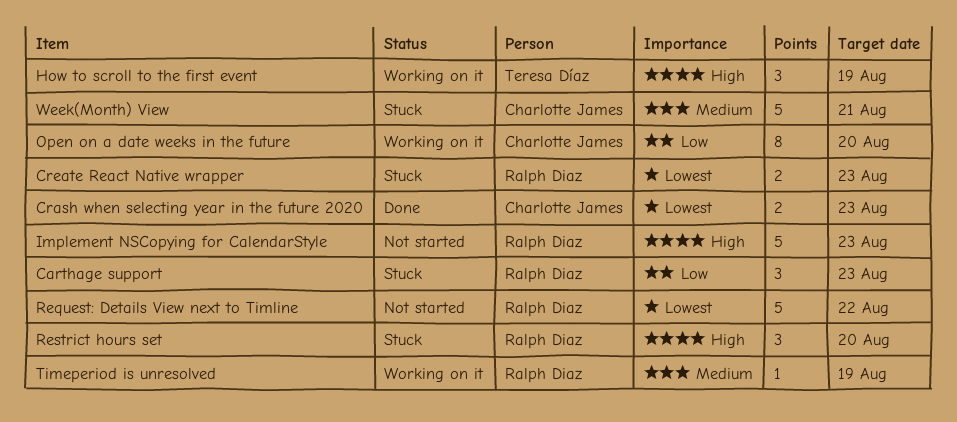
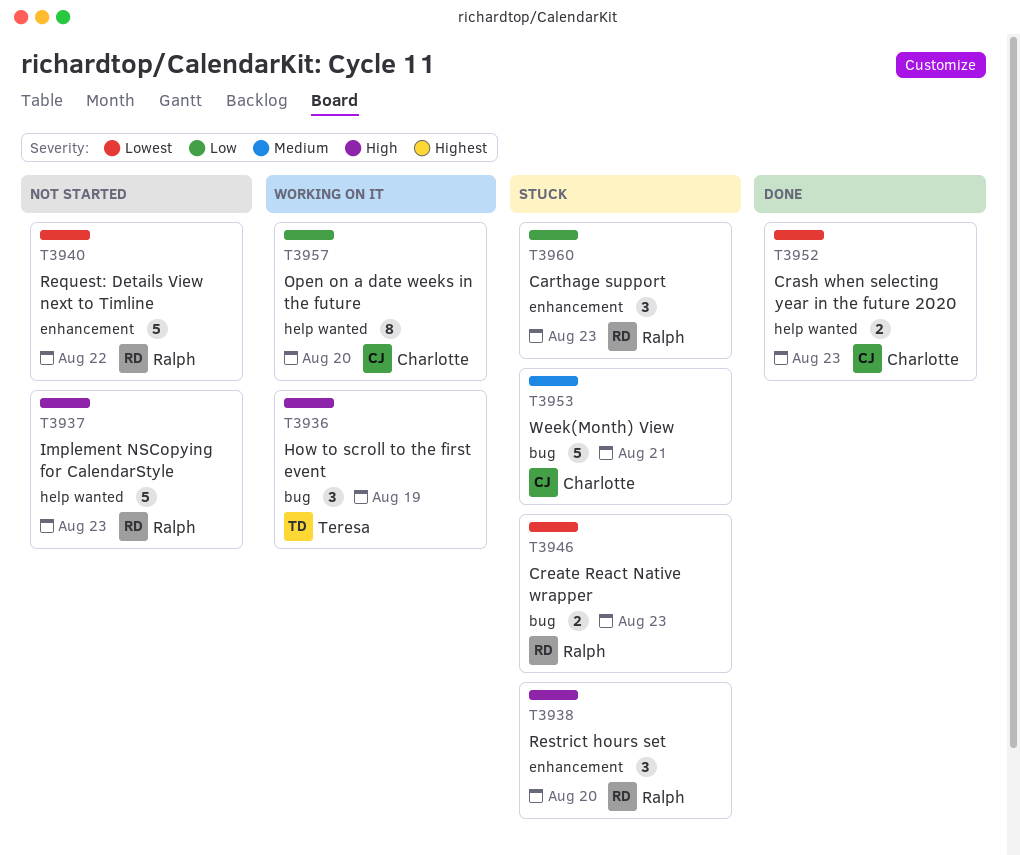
Timeperiod is unresolved: present -> none

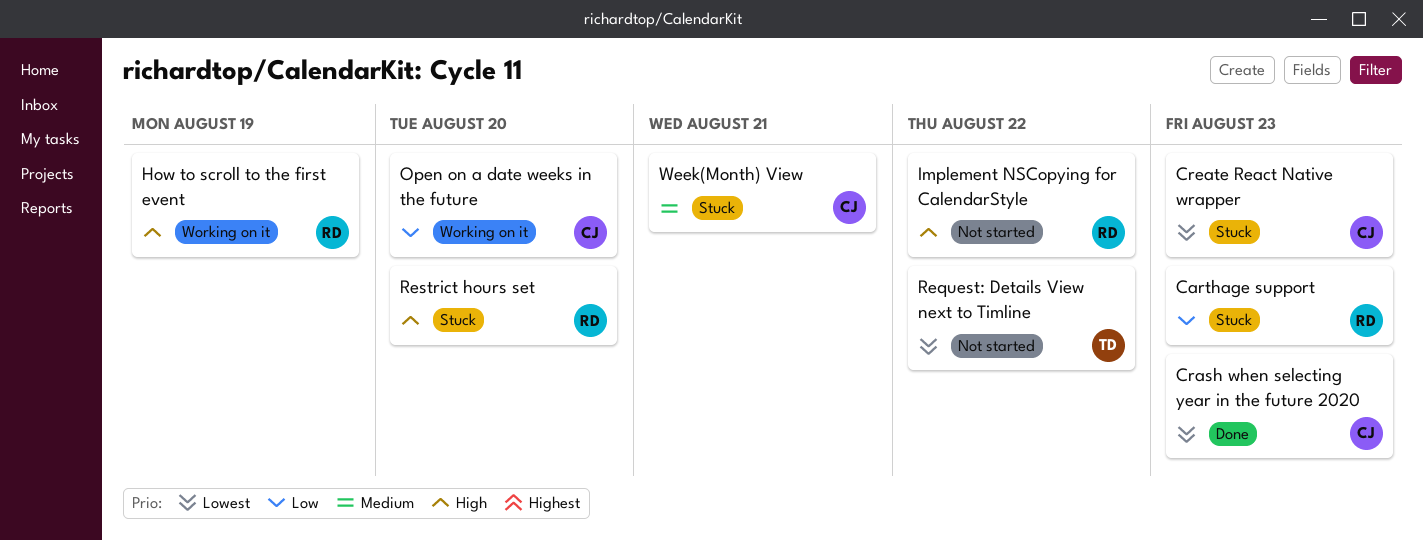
Create React Native wrapper, owner: Ralph -> Charlotte
How to scroll to the first event, owner: Teresa -> Ralph
Implement NSCopying for CalendarStyle, due: Aug 23 -> Aug 22
Request: Details View next to Timline, owner: Ralph -> Teresa

